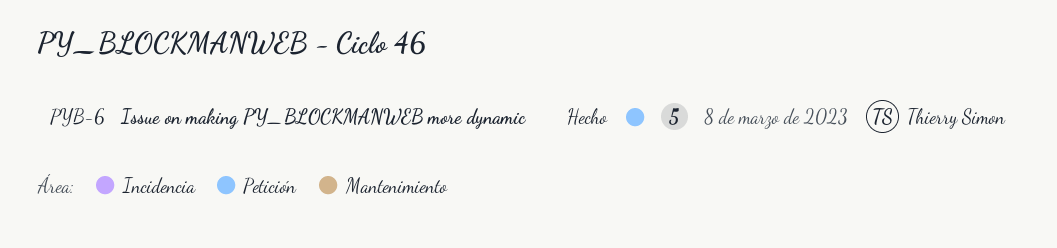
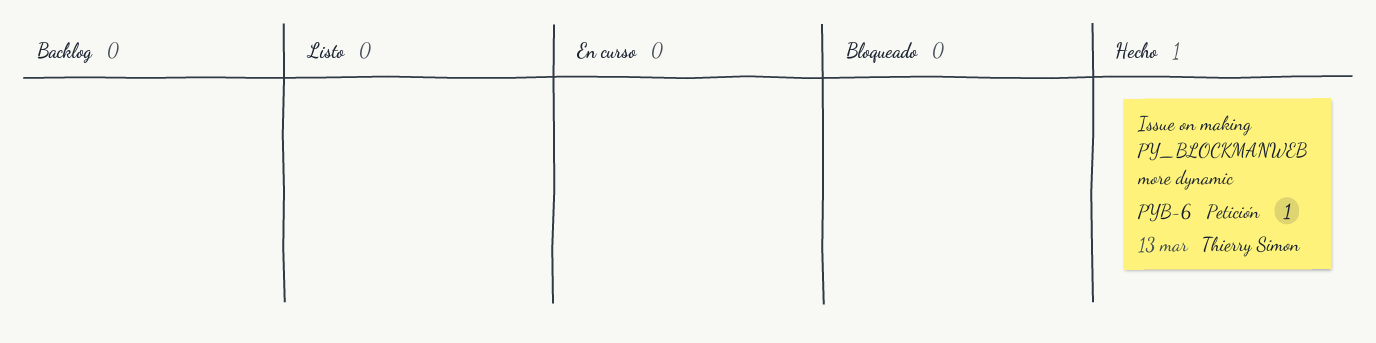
PYB-6, estimate: 5 -> 1
PYB-6, due: Mar 8 -> Mar 13

